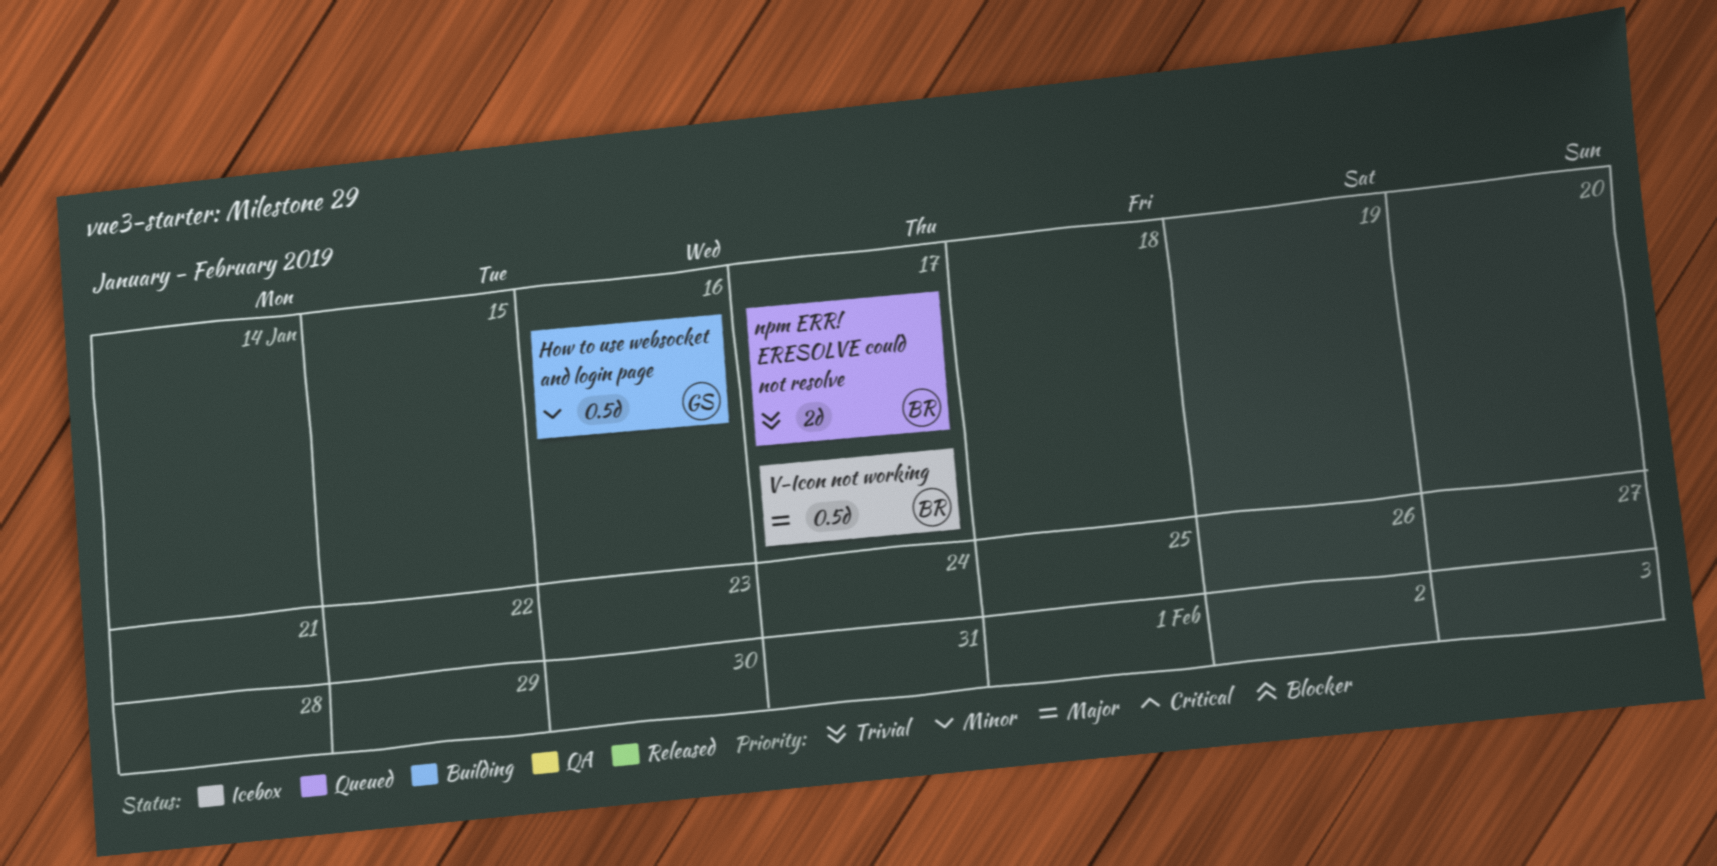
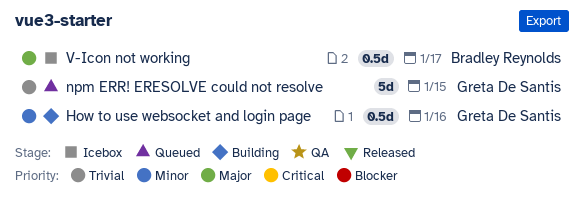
npm ERR! ERESOLVE could not resolve, owner: Bradley Reynolds -> Greta De Santis
npm ERR! ERESOLVE could not resolve, estimate: 2d -> 5d
npm ERR! ERESOLVE could not resolve, due: Jan 17 -> Jan 15

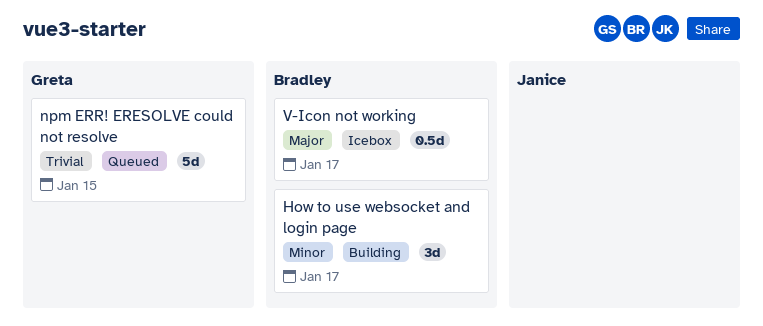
How to use websocket and login page, owner: Greta De Santis -> Bradley Reynolds
How to use websocket and login page, estimate: 0.5d -> 3d
How to use websocket and login page, due: Jan 16 -> Jan 17

